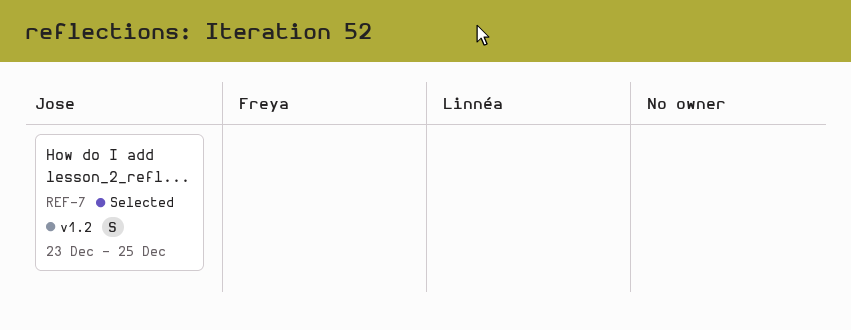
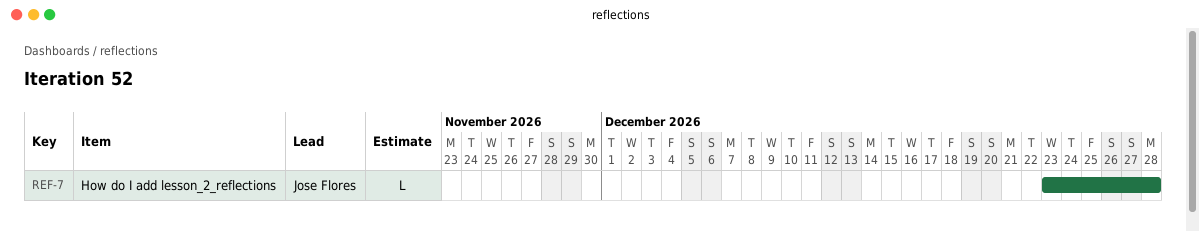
REF-7, estimate: S -> L
REF-7, due: Dec 25 -> Dec 28

